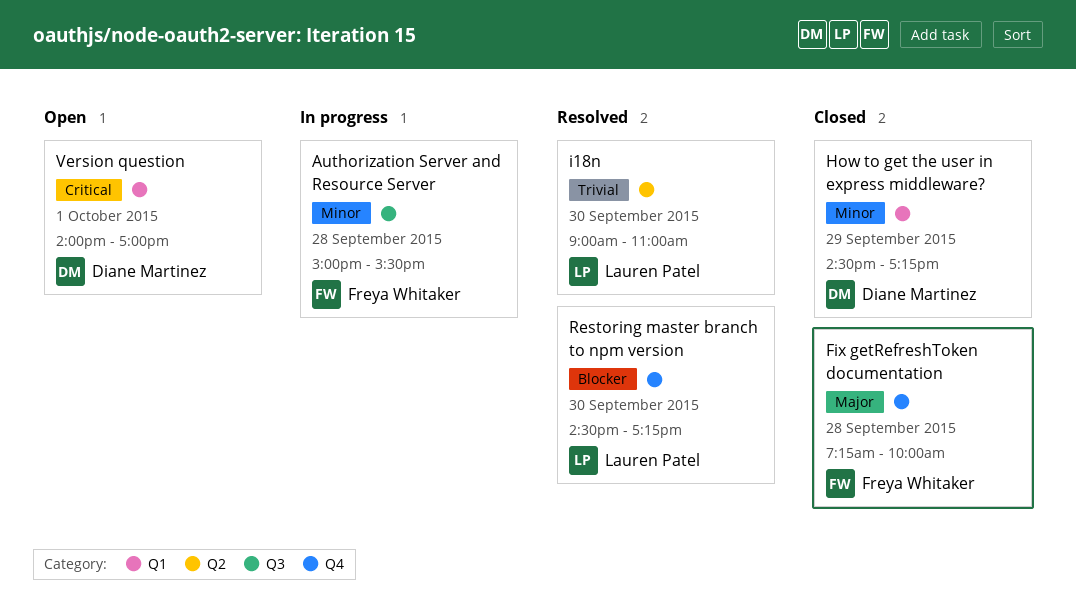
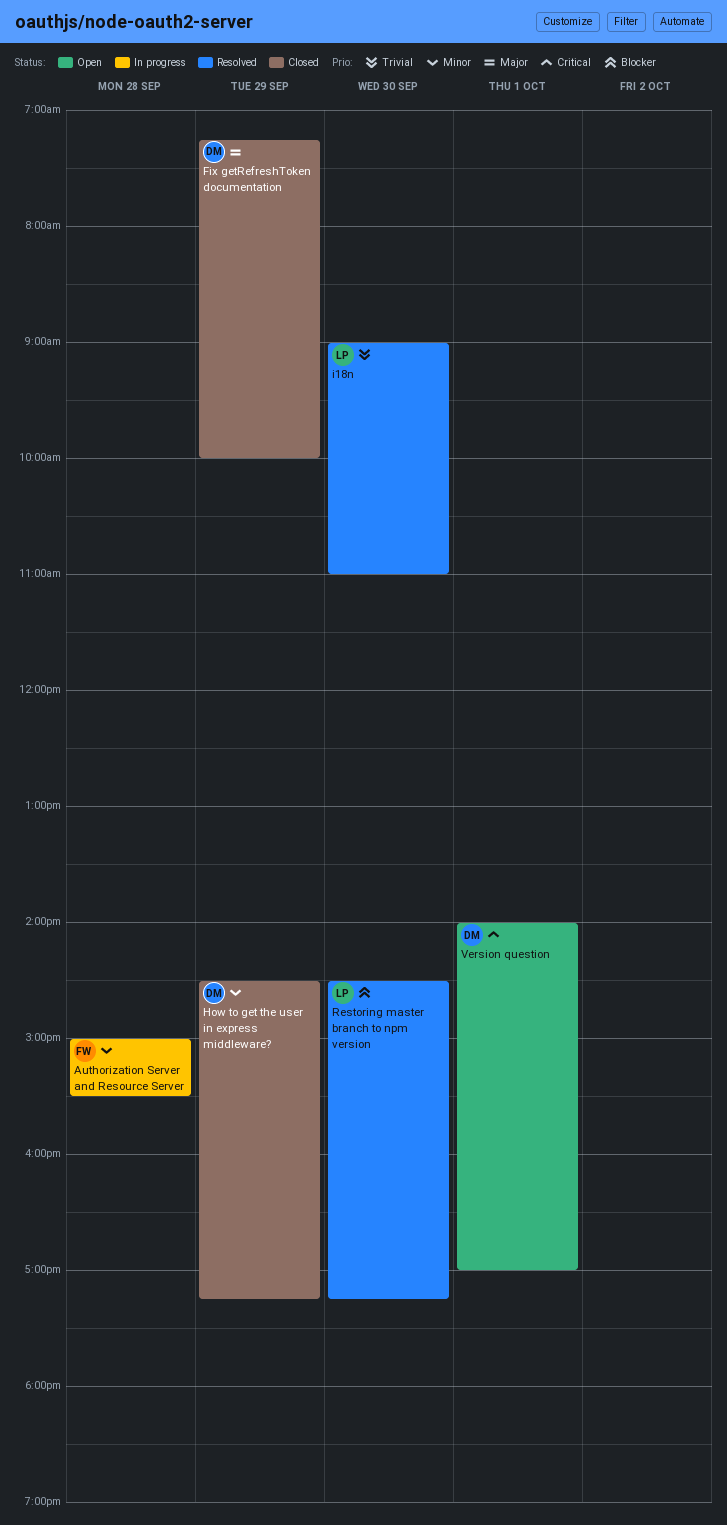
Fix getRefreshToken documentation, owner: Freya Whitaker -> Diane Martinez
Fix getRefreshToken documentation, day: Sep 28 -> Sep 29

